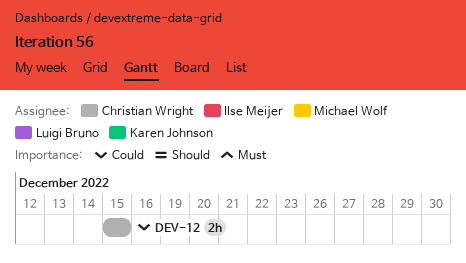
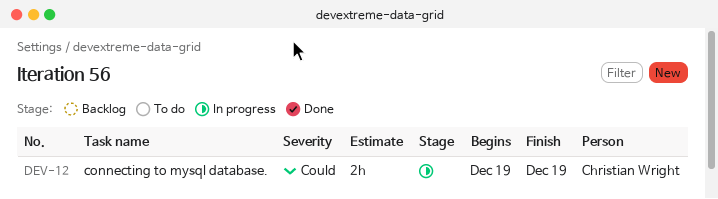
DEV-12, start: Dec 15 -> Dec 19
DEV-12, due: Dec 15 -> Dec 19

